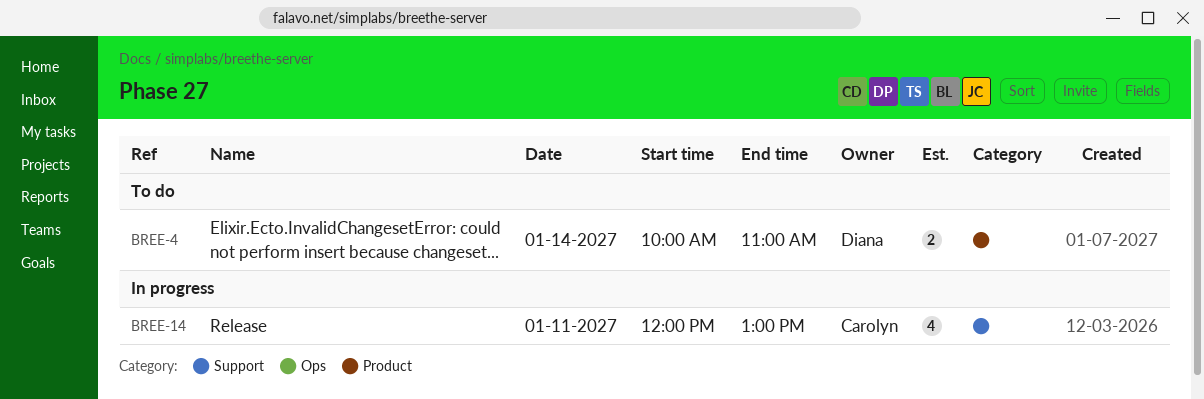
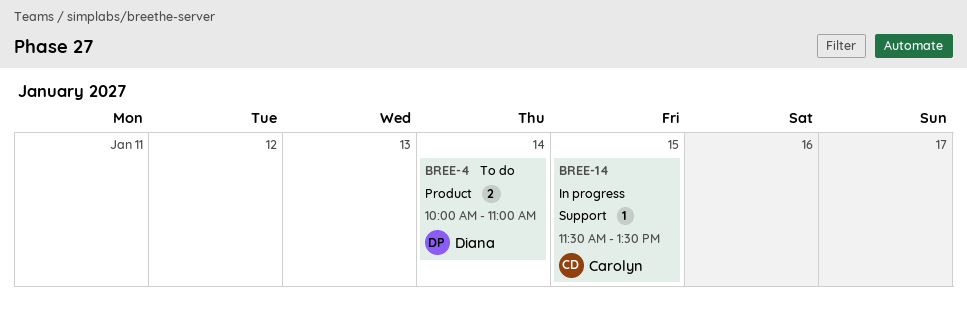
BREE-14, estimate: 4 -> 1
BREE-14, day: Jan 11 -> Jan 15
BREE-14, begins: 12:00 -> 11:30
BREE-14, ends: 13:00 -> 13:30

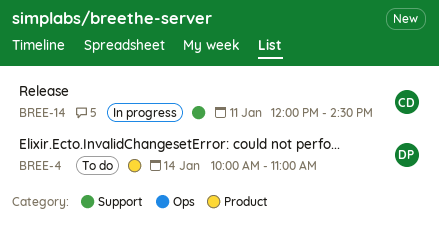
BREE-14, day: Jan 15 -> Jan 11
BREE-14, begins: 11:30 -> 12:00
BREE-14, ends: 13:30 -> 14:30

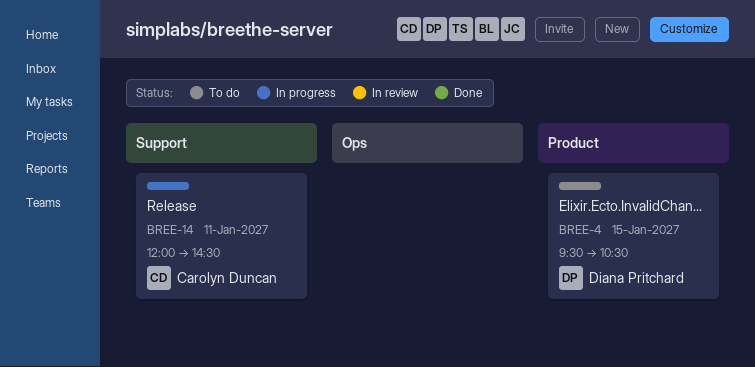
BREE-4, day: Jan 14 -> Jan 15
BREE-4, begins: 10:00 -> 09:30
BREE-4, ends: 11:00 -> 10:30

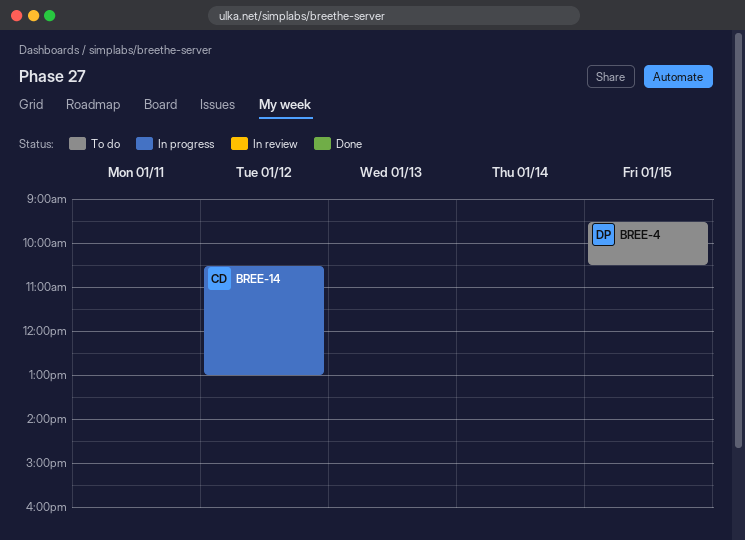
BREE-14, day: Jan 11 -> Jan 12
BREE-14, begins: 12:00 -> 10:30
BREE-14, ends: 14:30 -> 13:00

